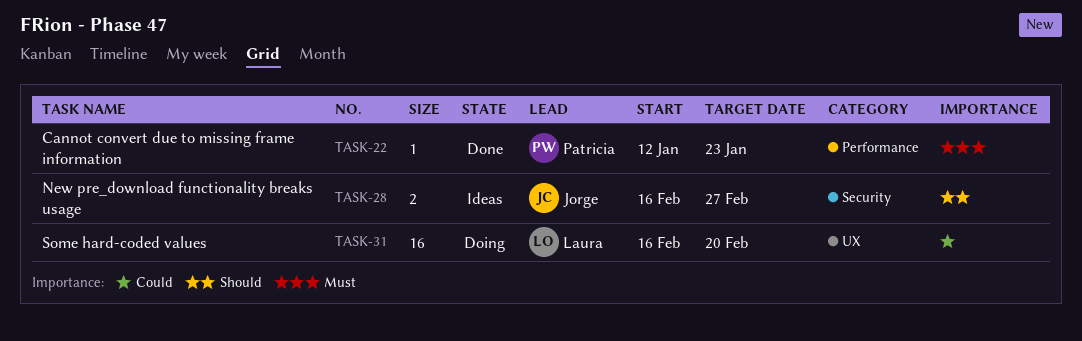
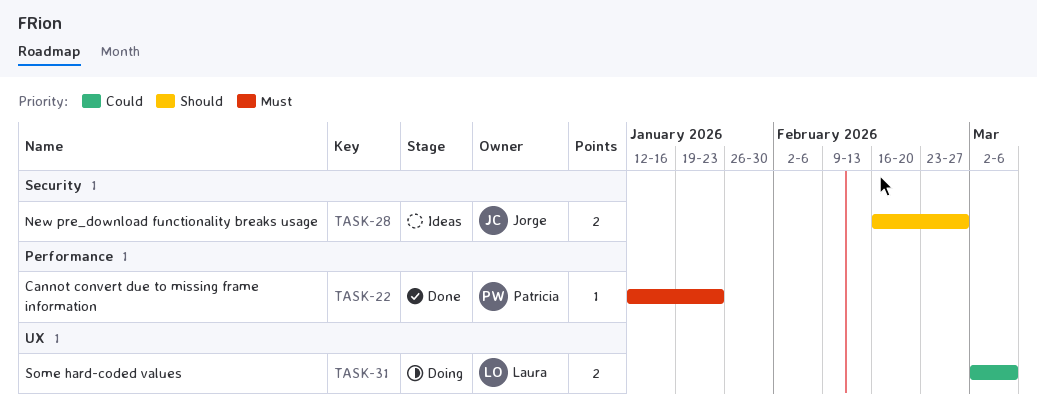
TASK-31, estimate: 16 -> 2
TASK-31, start: Feb 16 -> Mar 2
TASK-31, due: Feb 20 -> Mar 6

